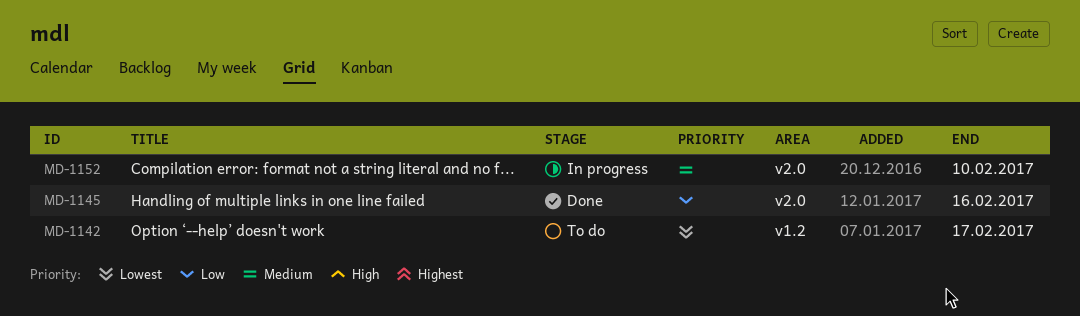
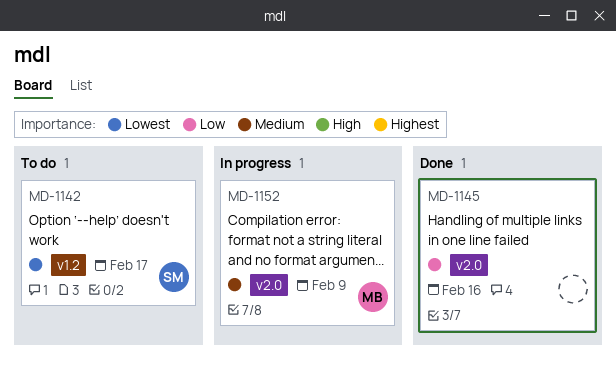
MD-1152, due: Feb 10 -> Feb 9

